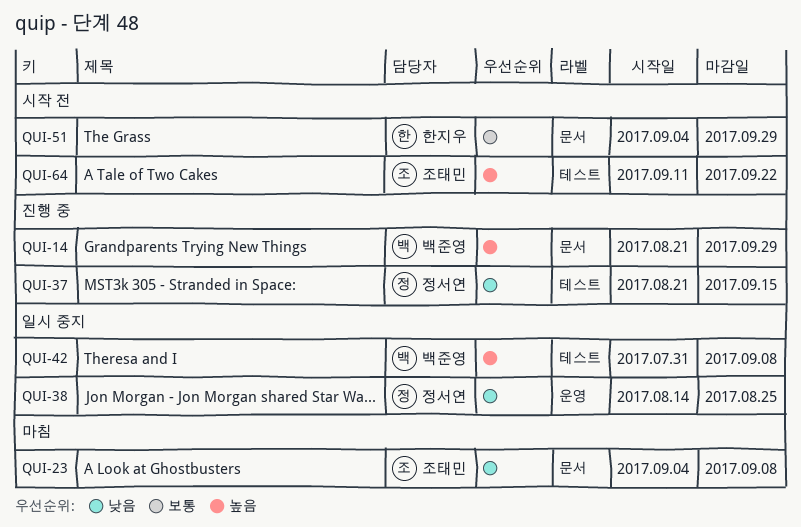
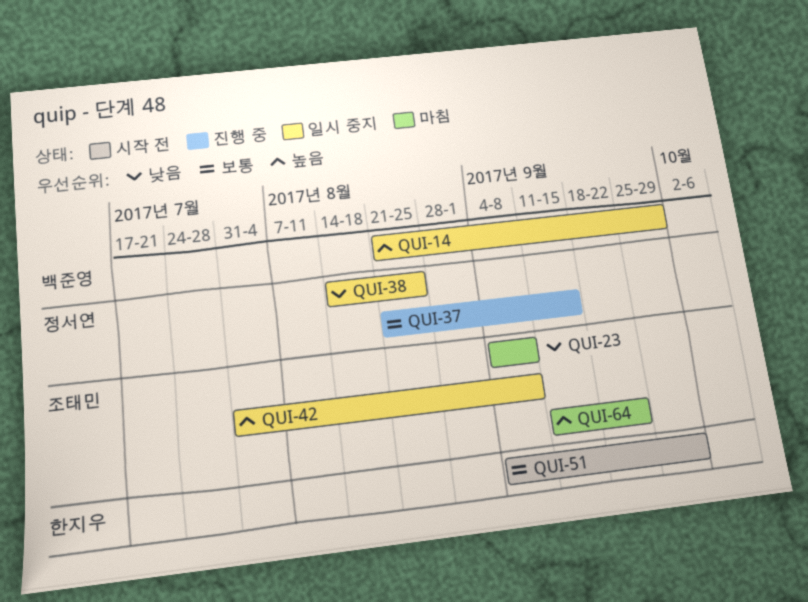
QUI-14, status: 진행 중 -> 일시 중지
QUI-37, priority: 낮음 -> 보통
QUI-42, owner: 백준영 -> 조태민
QUI-64, status: 시작 전 -> 마침

